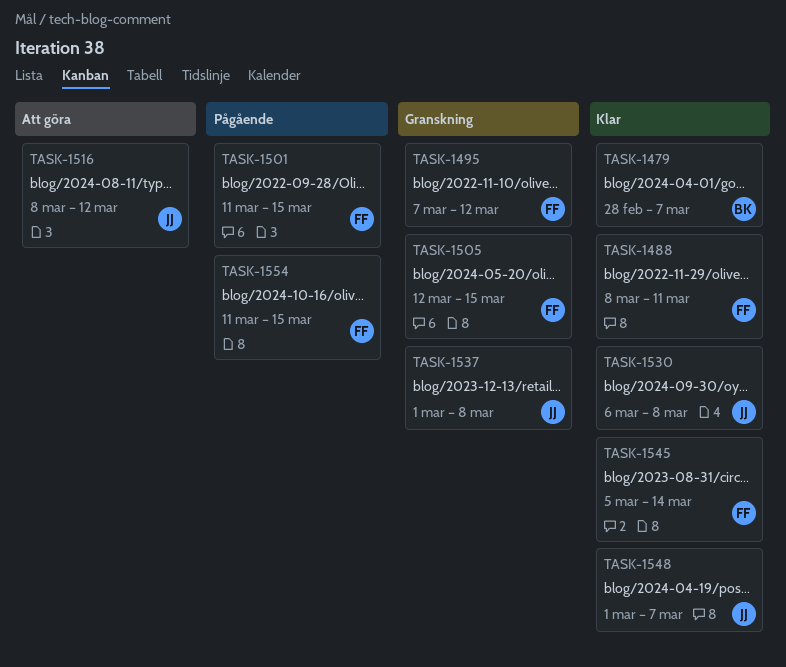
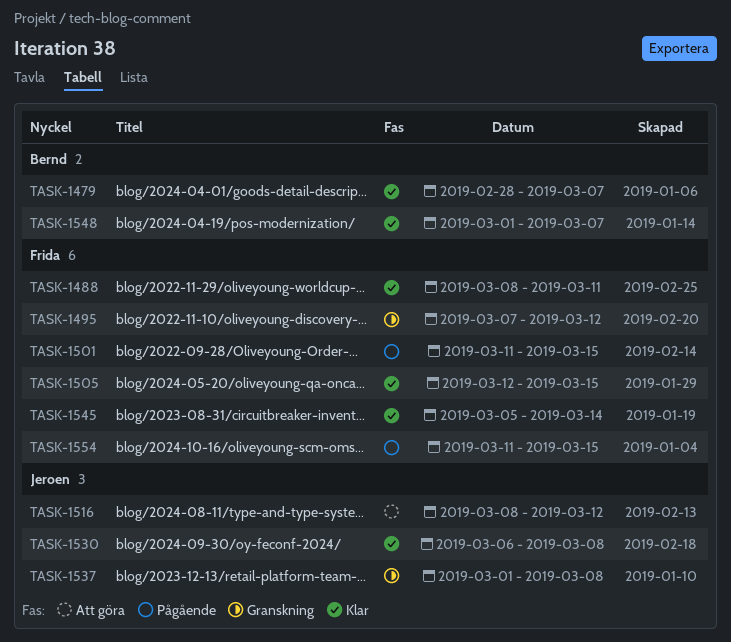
TASK-1505, status: Granskning -> Klar
TASK-1548, owner: Jeroen -> Bernd

